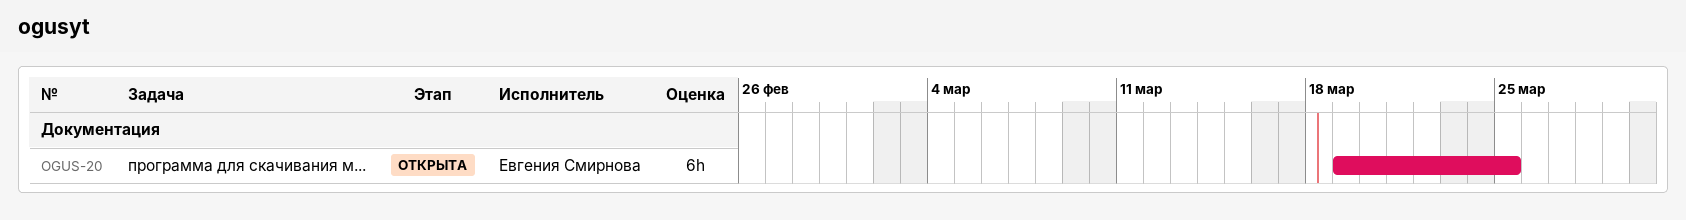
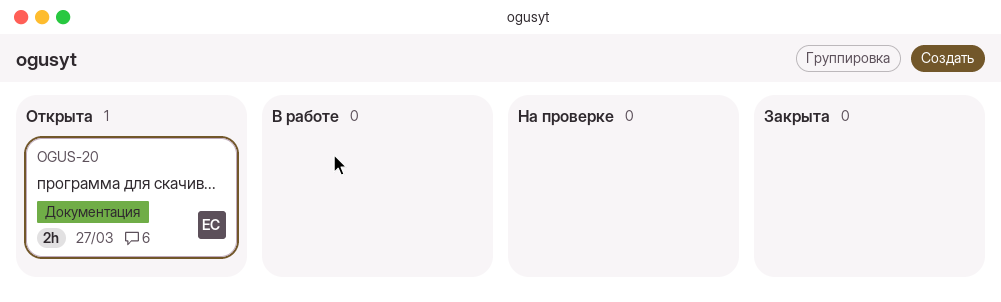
OGUS-20, estimate: 6h -> 2h
OGUS-20, due: Mar 25 -> Mar 27

